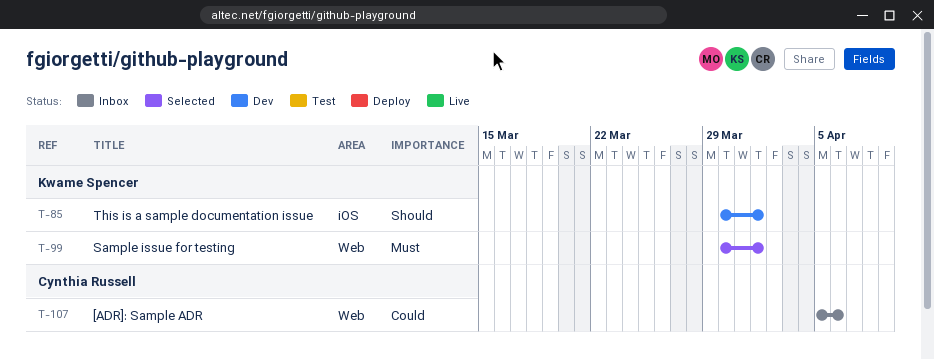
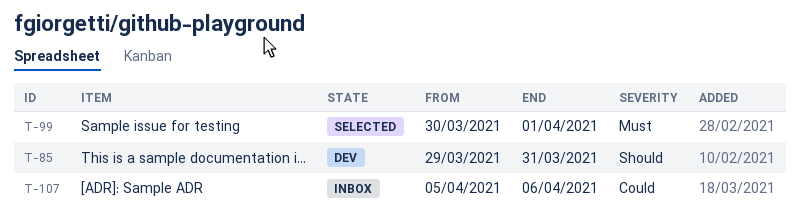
T-85, start: Mar 30 -> Mar 29
T-85, due: Apr 1 -> Mar 31

